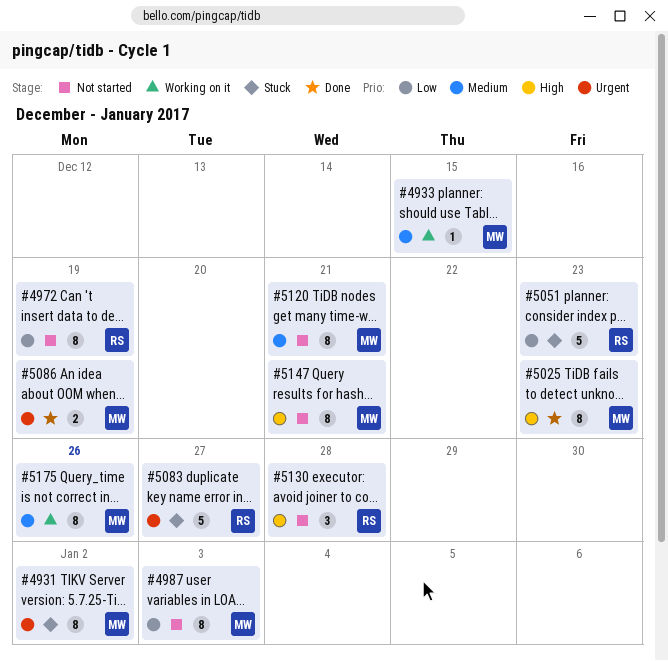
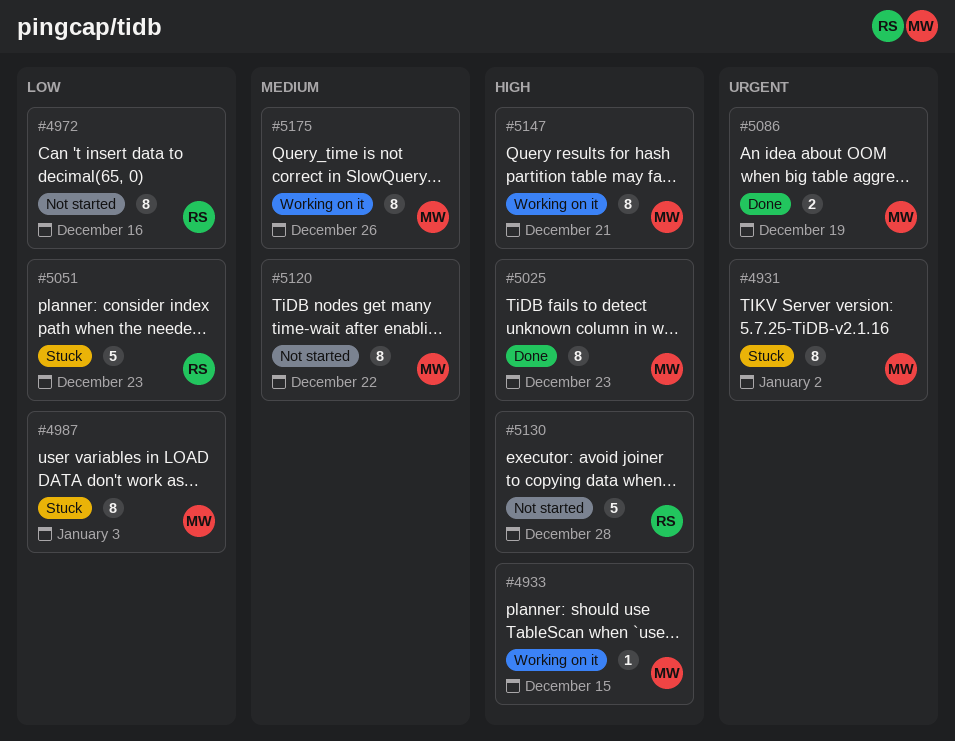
#4933, priority: Medium -> High
#4972, due: Dec 19 -> Dec 16
#4987, status: Not started -> Stuck
#5083: present -> none
#5120, due: Dec 21 -> Dec 22
#5130, estimate: 3 -> 5
#5147, status: Not started -> Working on it

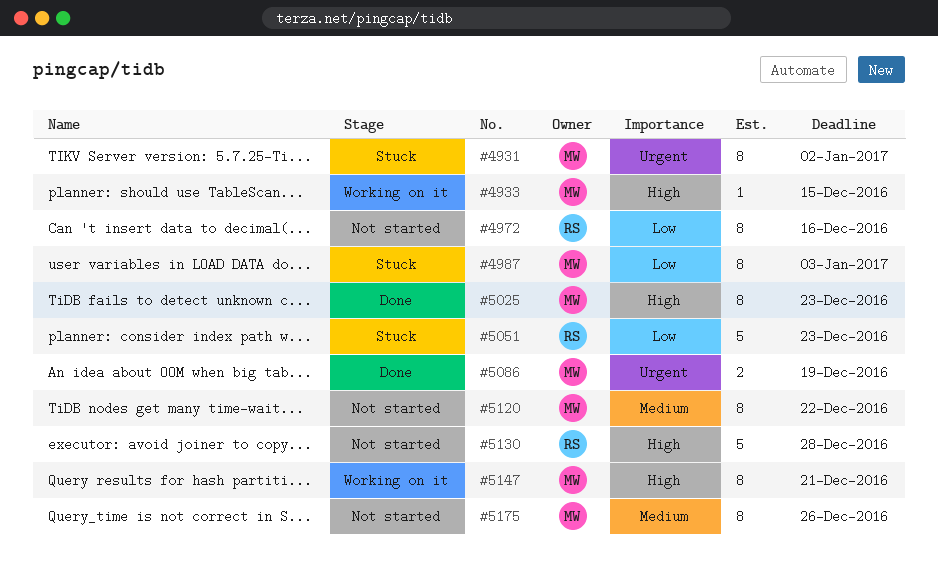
#5175, status: Working on it -> Not started

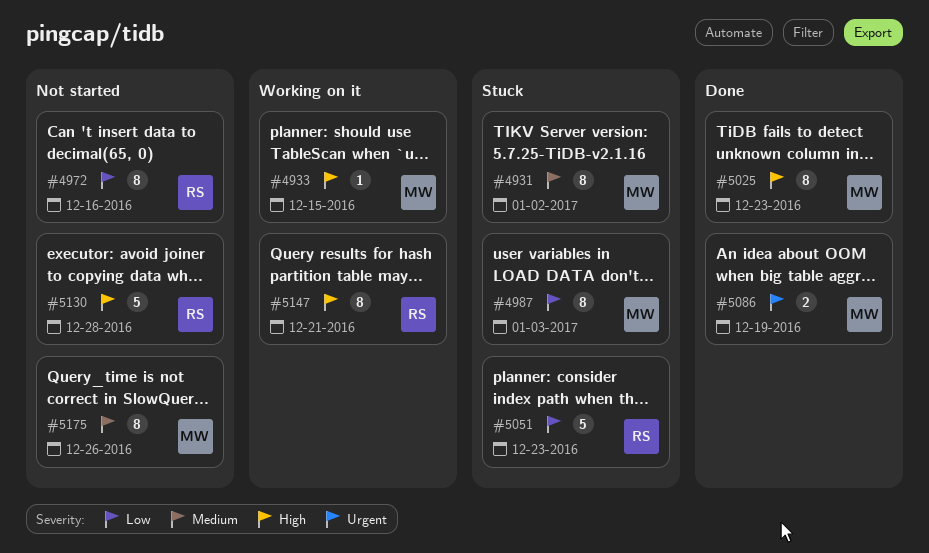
#4931, priority: Urgent -> Medium
#5120: present -> none
#5147, owner: MW -> RS

